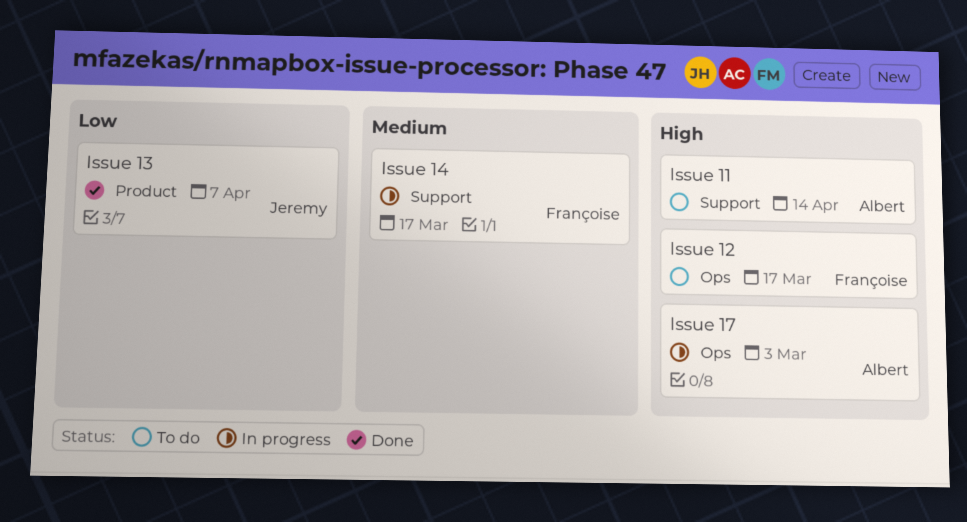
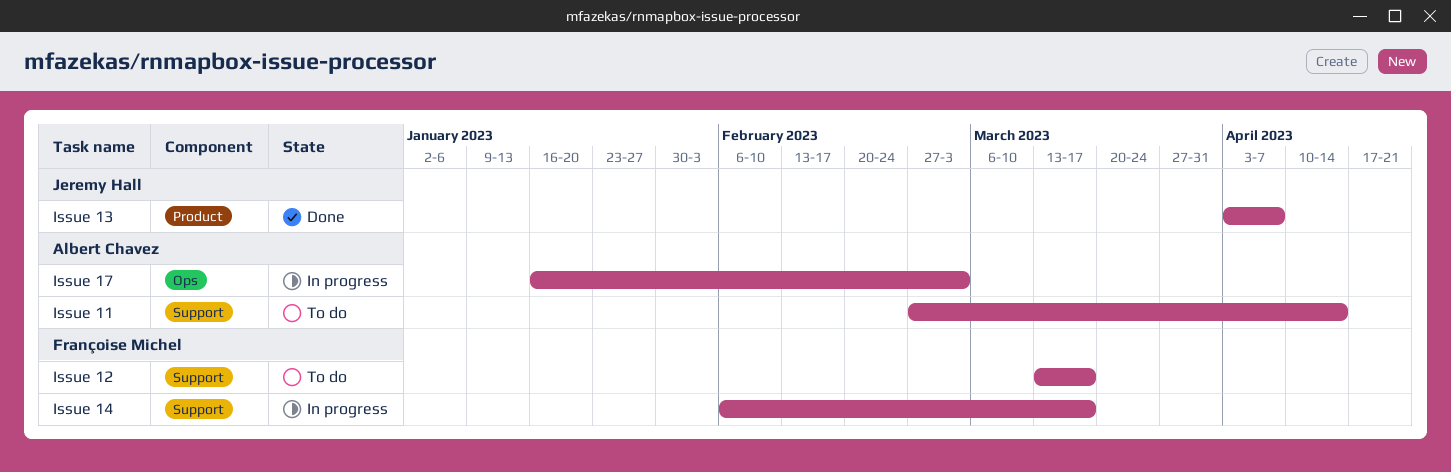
Issue 12, label: Ops -> Support

